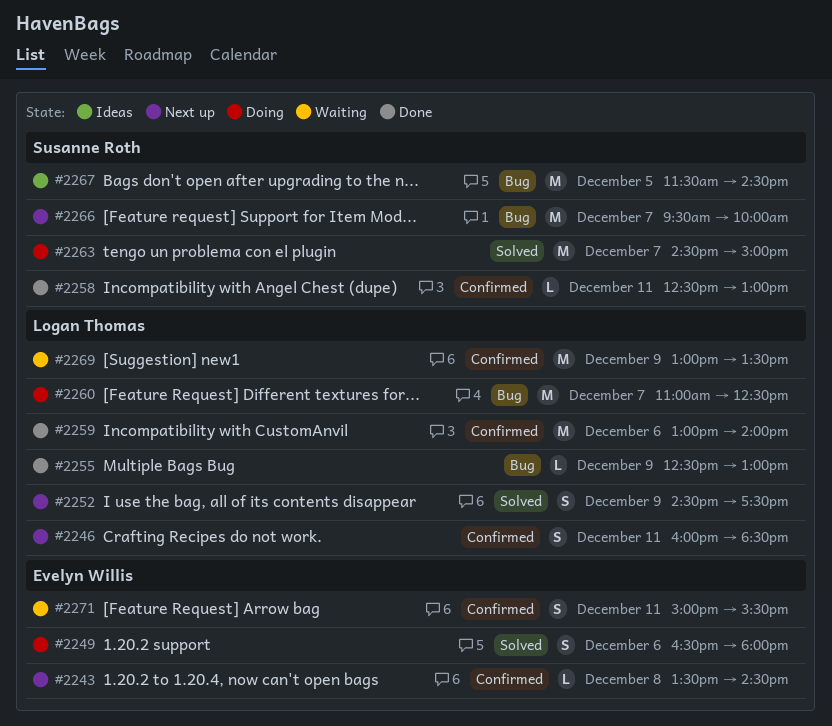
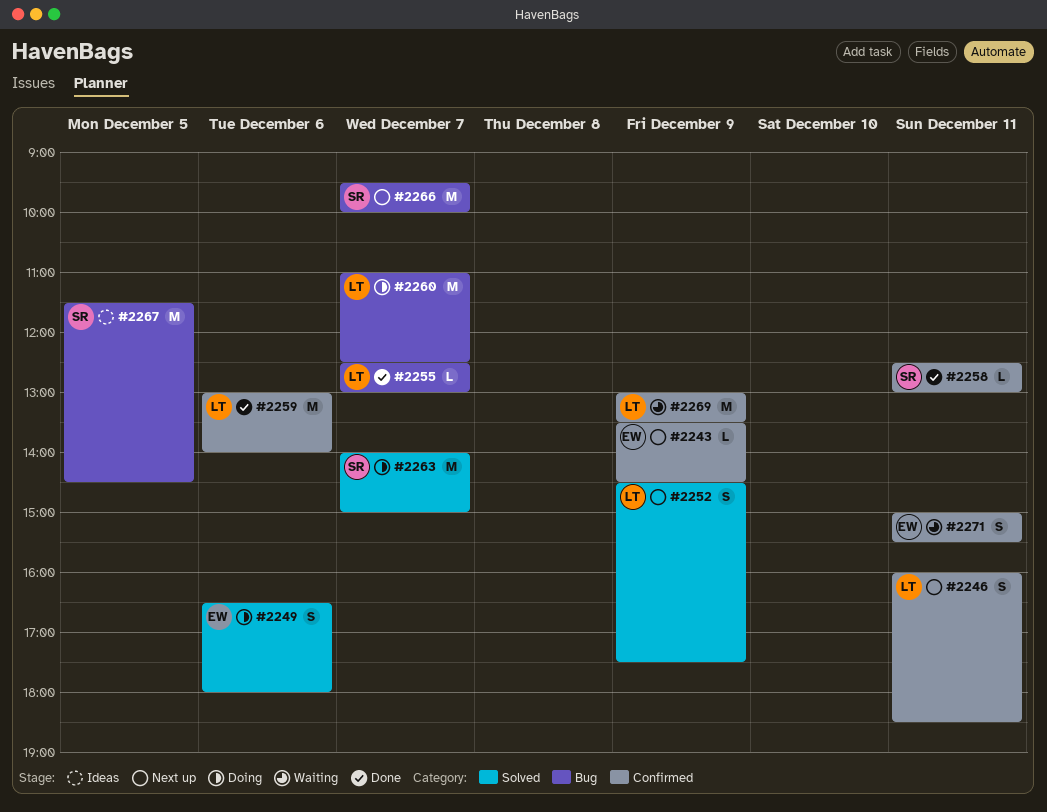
#2243, day: Dec 8 -> Dec 9
#2255, day: Dec 9 -> Dec 7
#2263, begins: 14:30 -> 14:00

